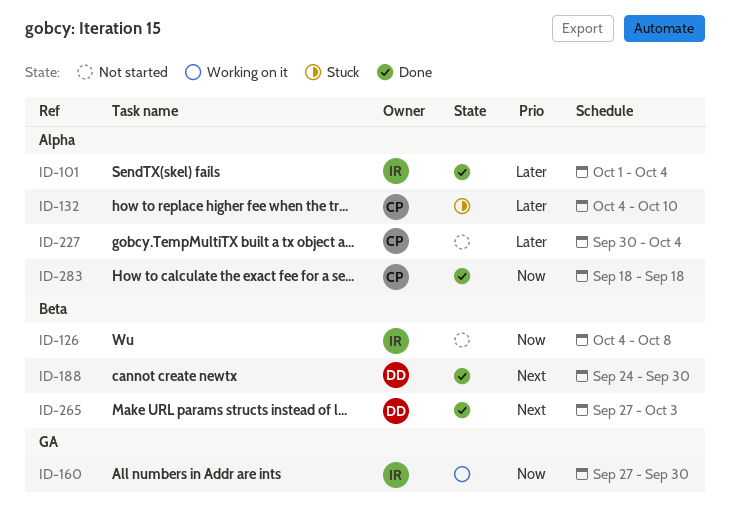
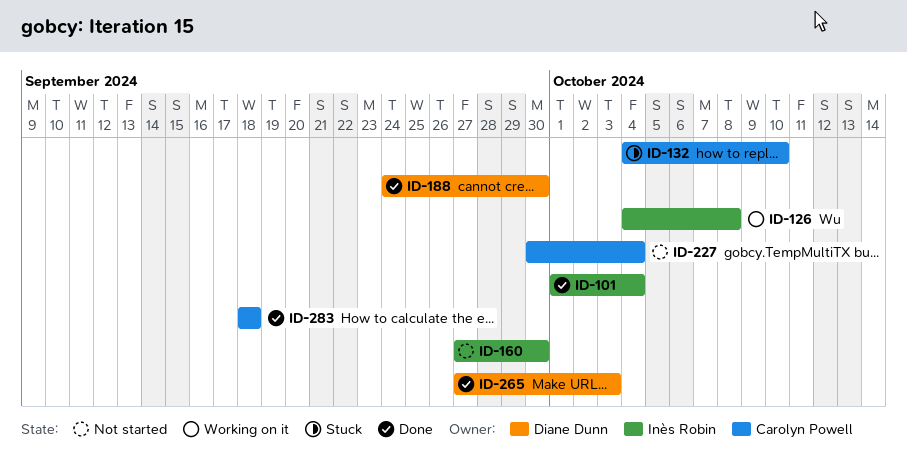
ID-126, status: Not started -> Working on it
ID-160, status: Working on it -> Not started

